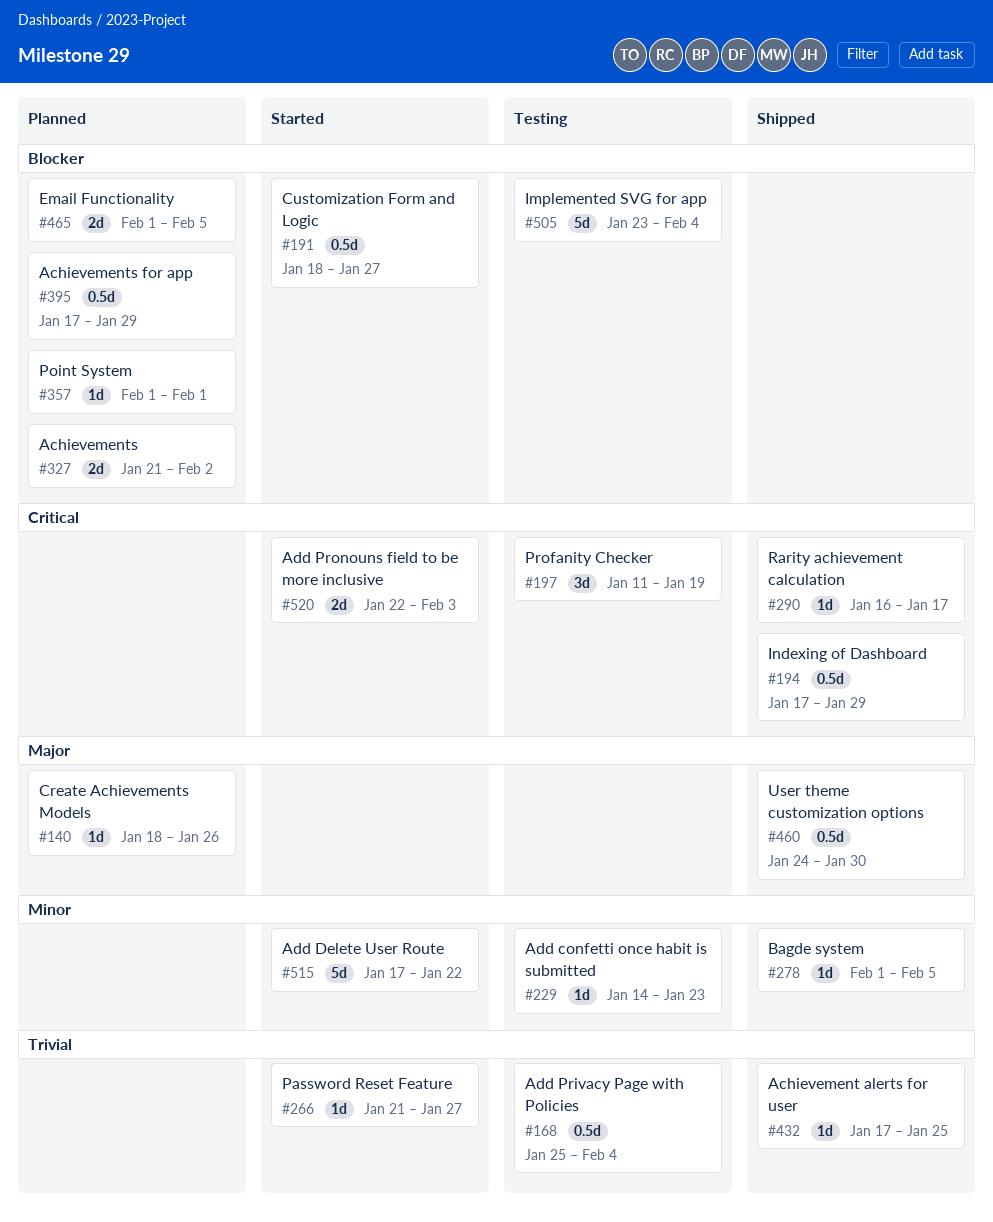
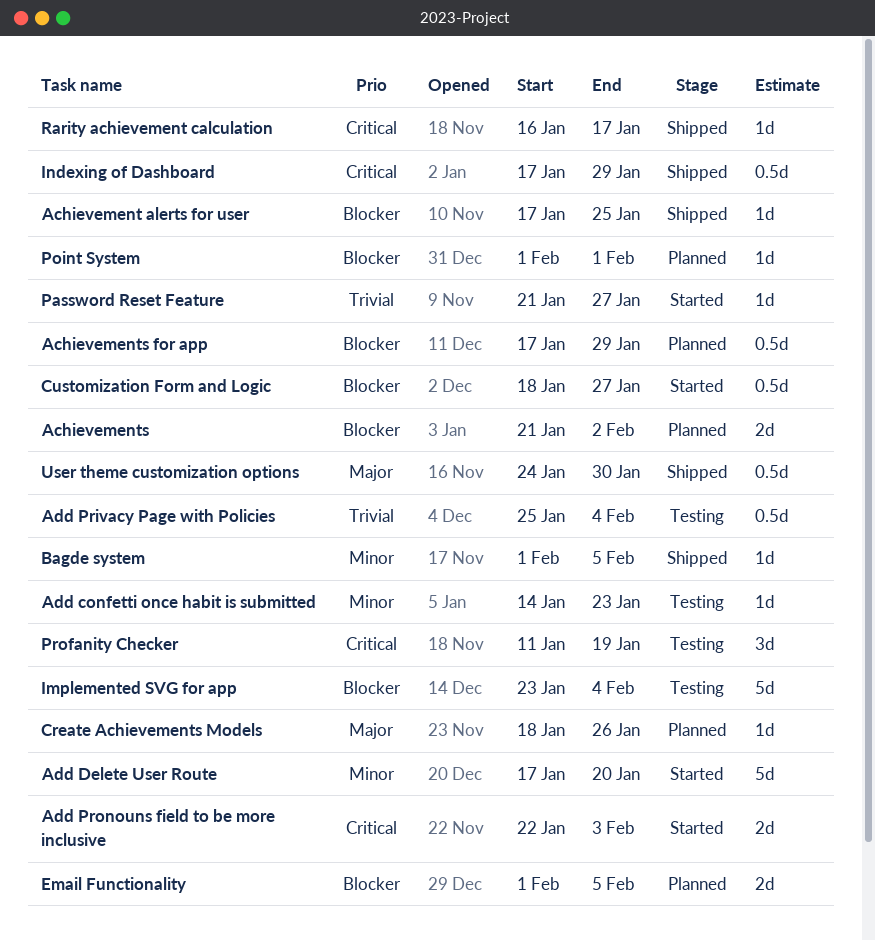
Achievement alerts for user, priority: Trivial -> Blocker
Add Delete User Route, due: Jan 22 -> Jan 20

